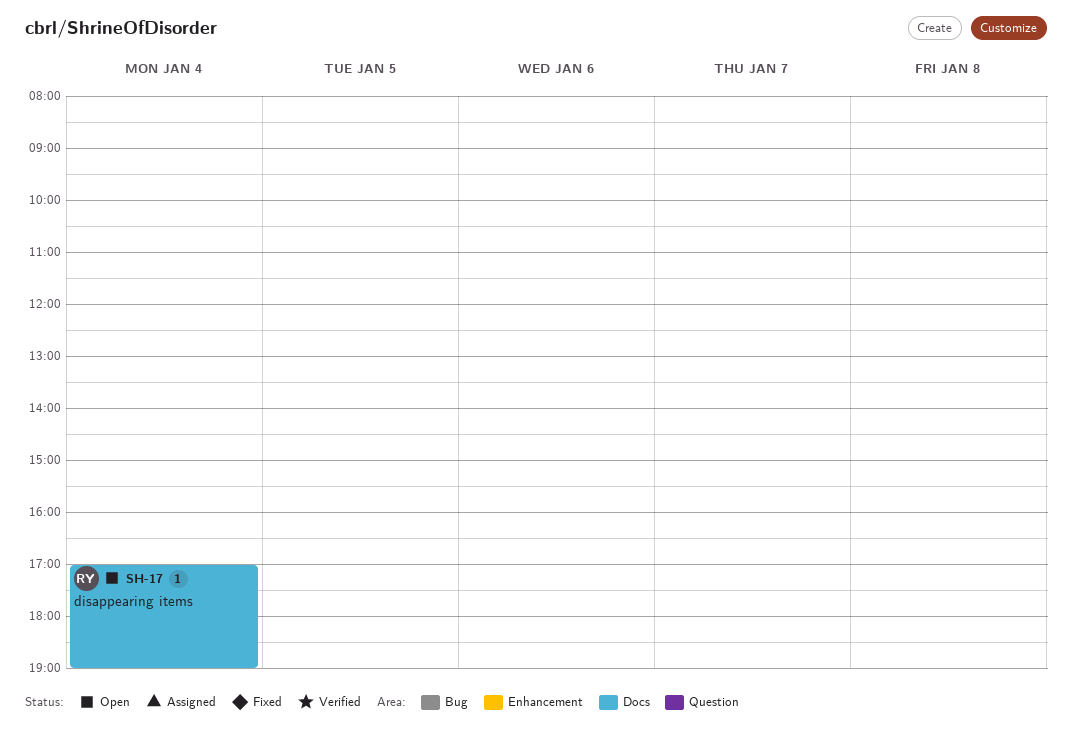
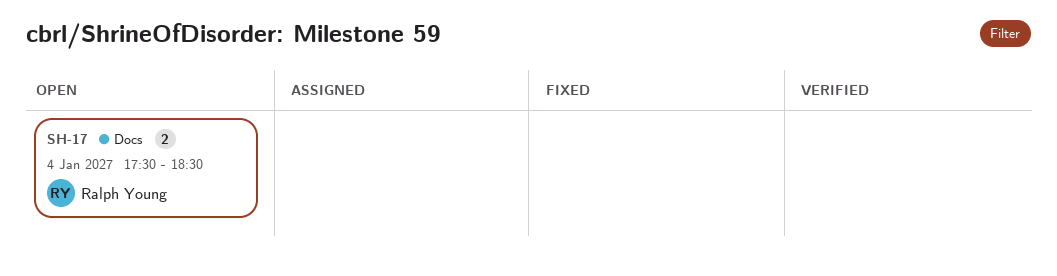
SH-17, estimate: 1 -> 2
SH-17, begins: 17:00 -> 17:30
SH-17, ends: 19:00 -> 18:30

